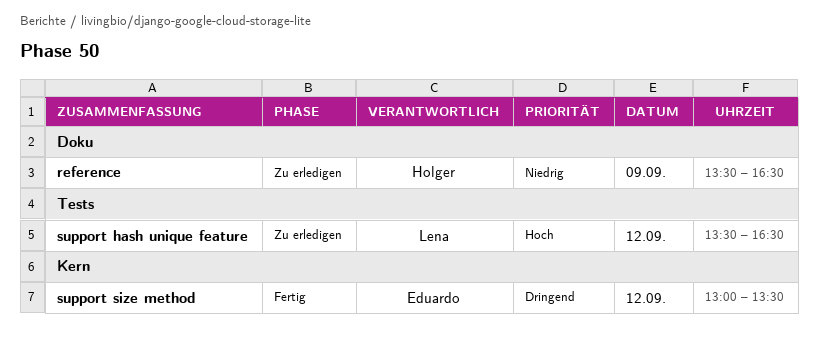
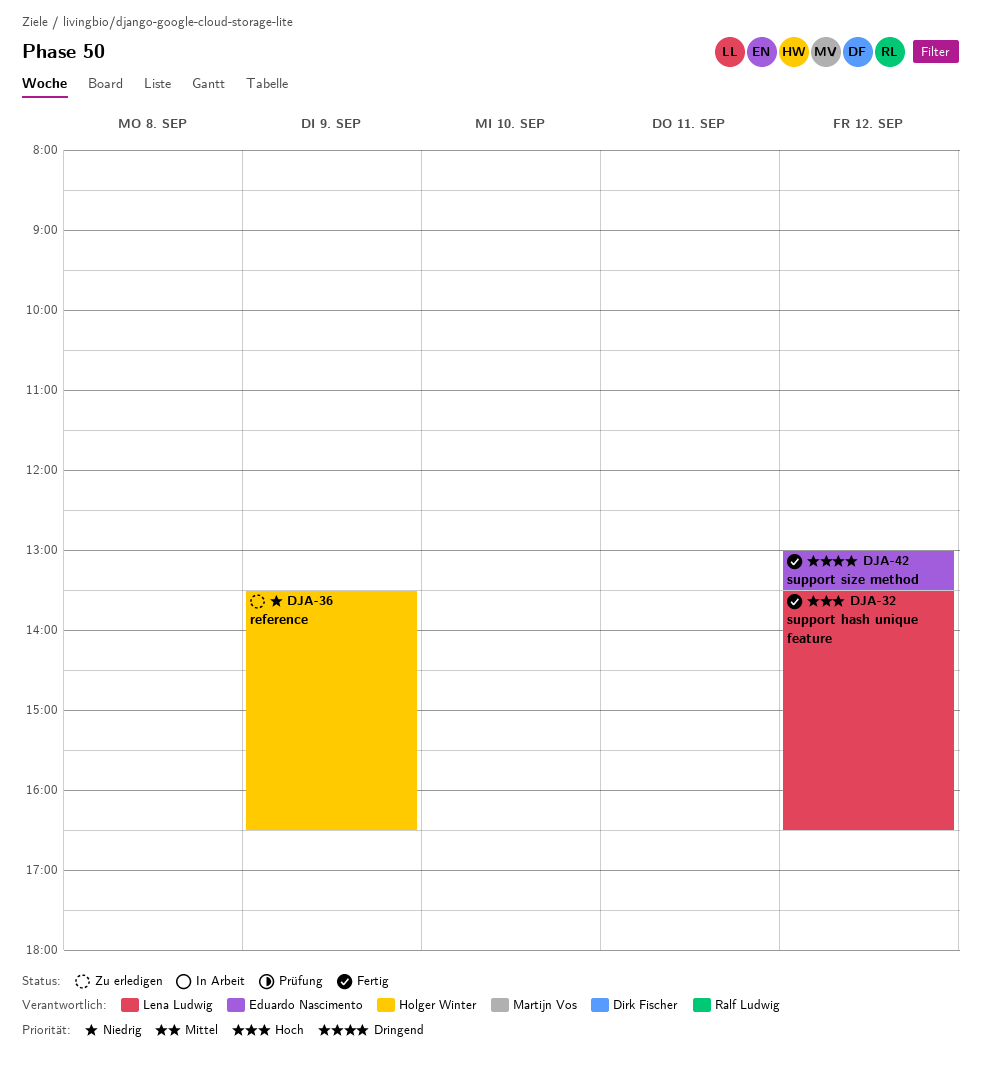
support hash unique feature, status: Zu erledigen -> Fertig

